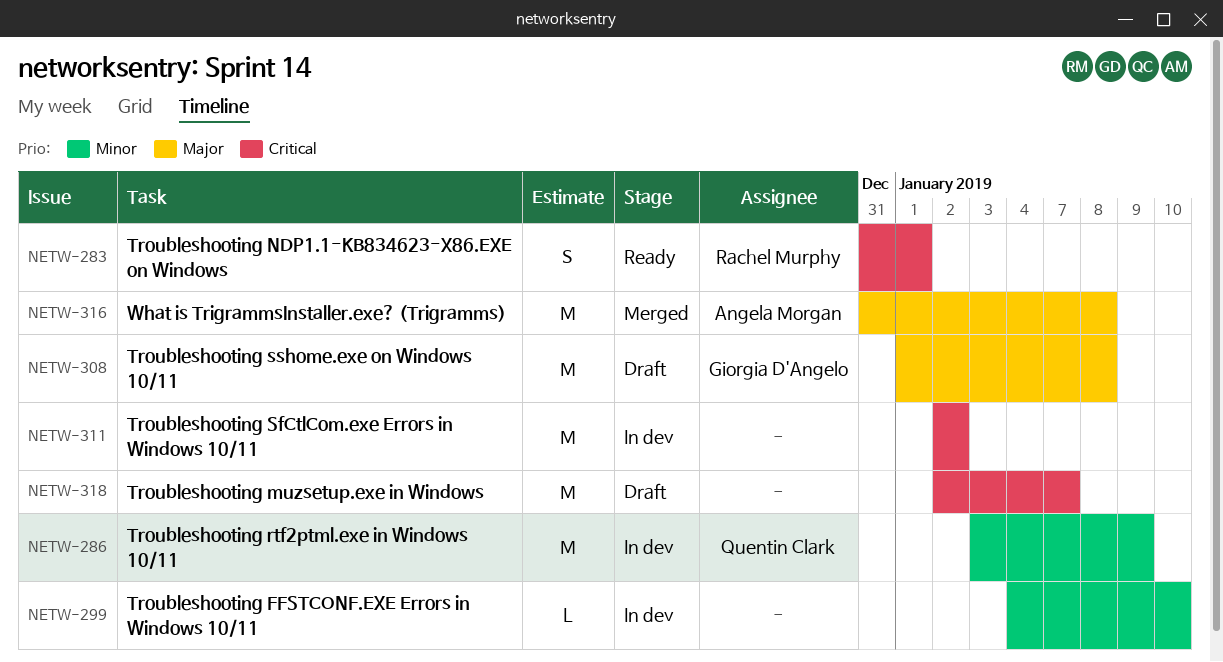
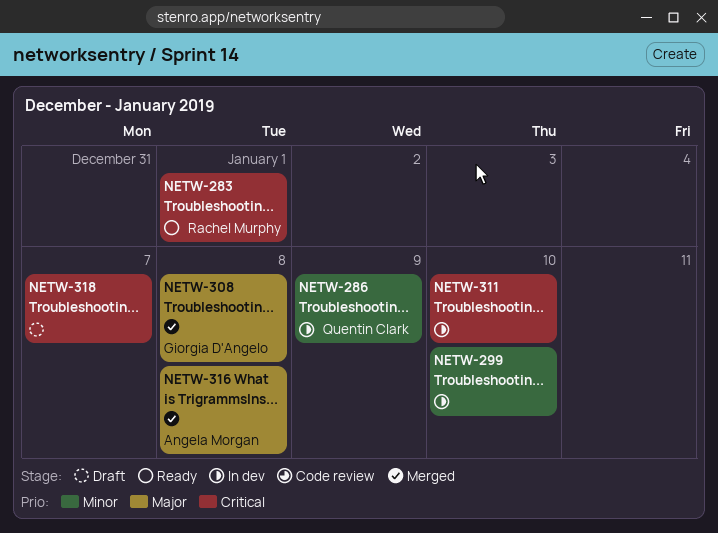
NETW-308, status: Draft -> Merged
NETW-311, due: Jan 2 -> Jan 10

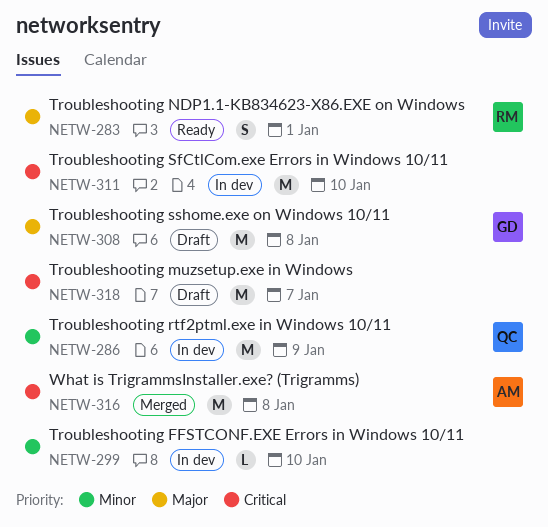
NETW-283, priority: Critical -> Major
NETW-308, status: Merged -> Draft
NETW-316, priority: Major -> Critical

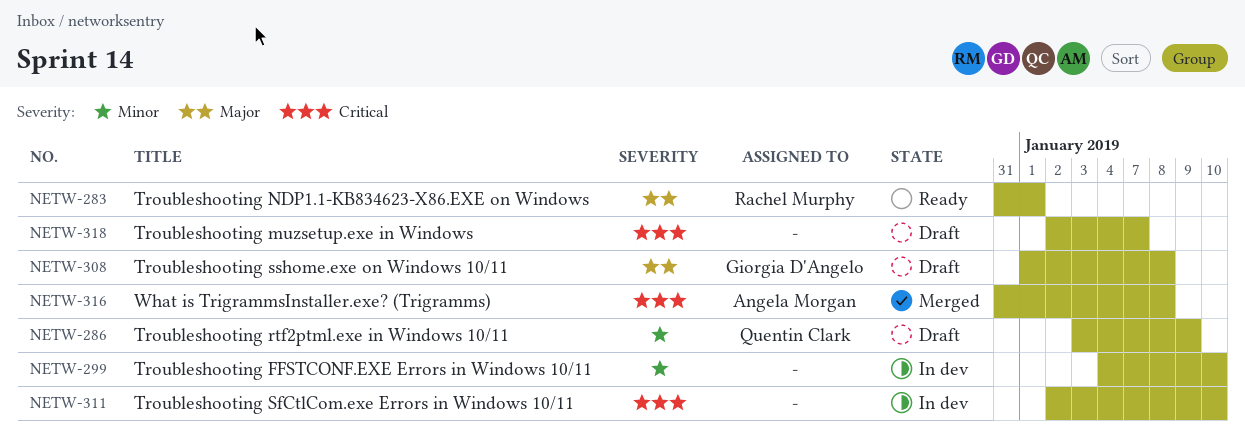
NETW-286, status: In dev -> Draft

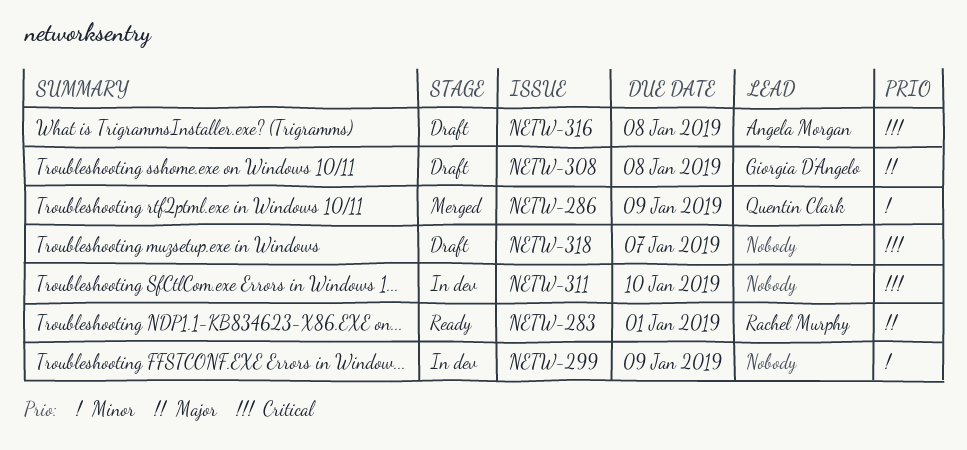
NETW-286, status: Draft -> Merged
NETW-299, due: Jan 10 -> Jan 9
NETW-316, status: Merged -> Draft

